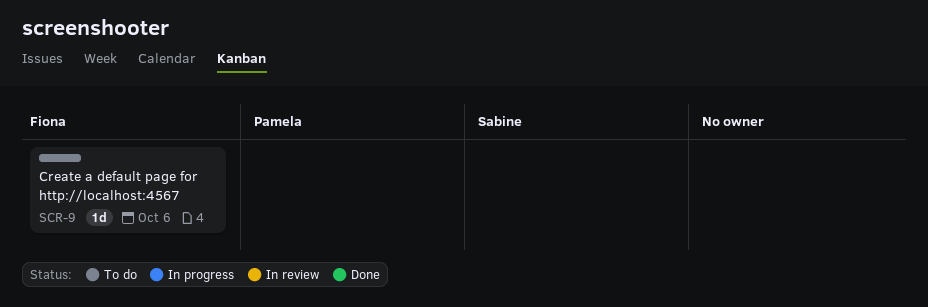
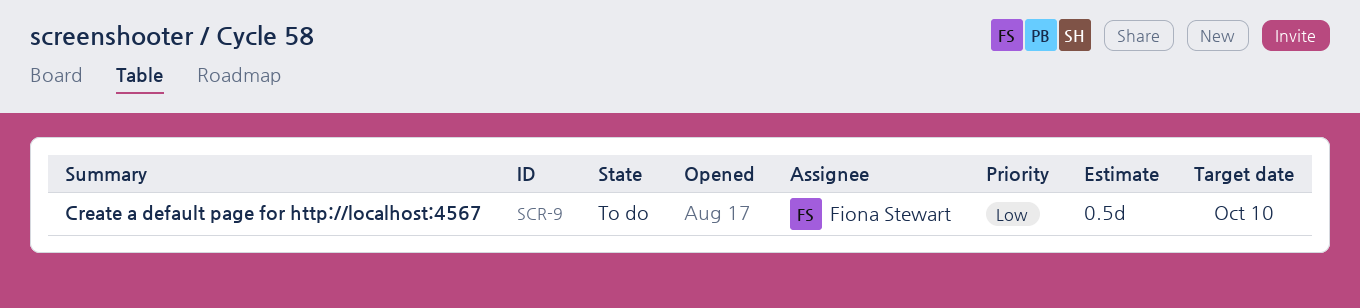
SCR-9, estimate: 1d -> 0.5d
SCR-9, due: Oct 6 -> Oct 10

